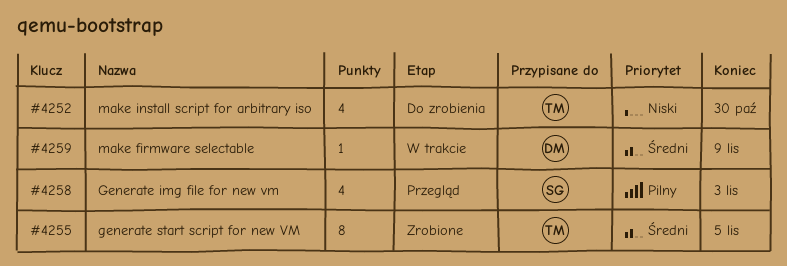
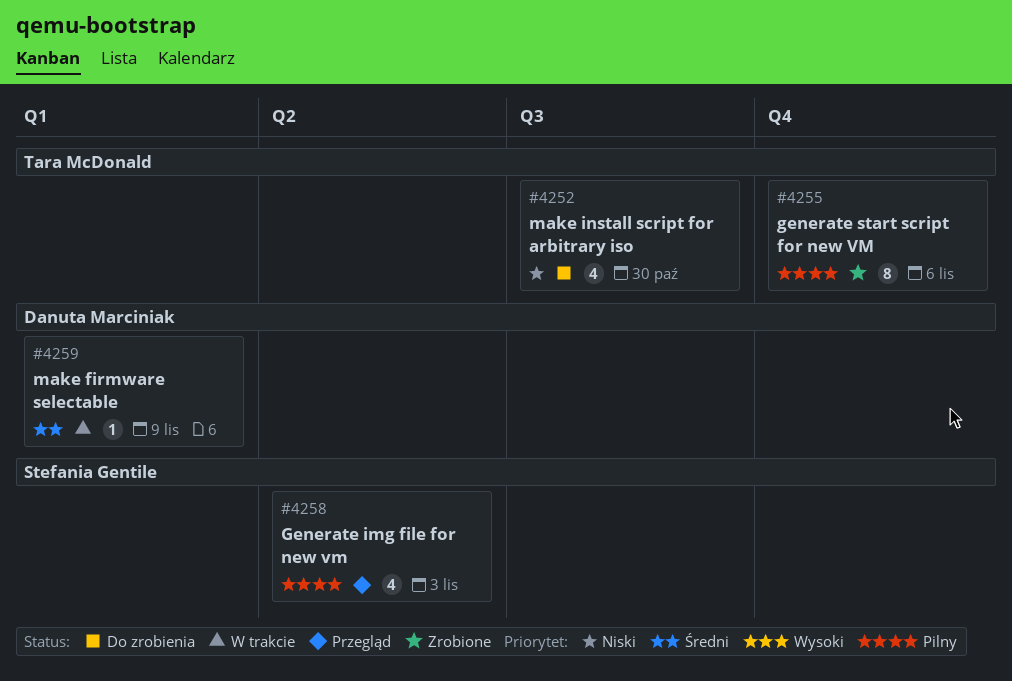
#4255, priority: Średni -> Pilny
#4255, due: Nov 5 -> Nov 6

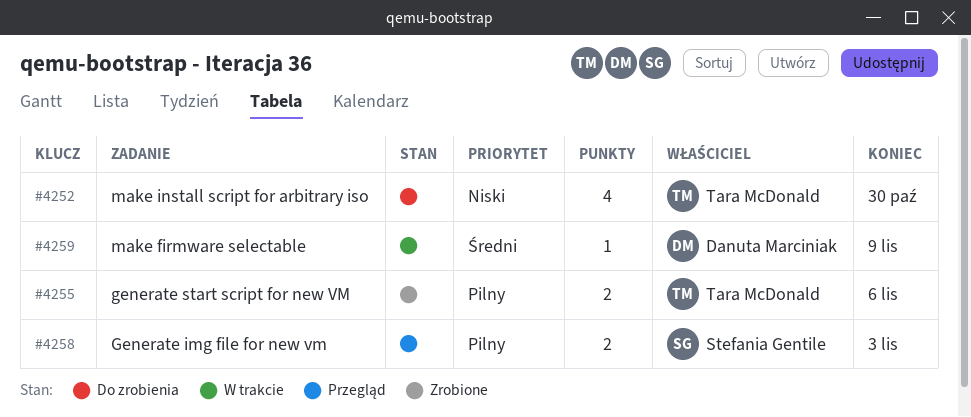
#4255, estimate: 8 -> 2
#4258, estimate: 4 -> 2

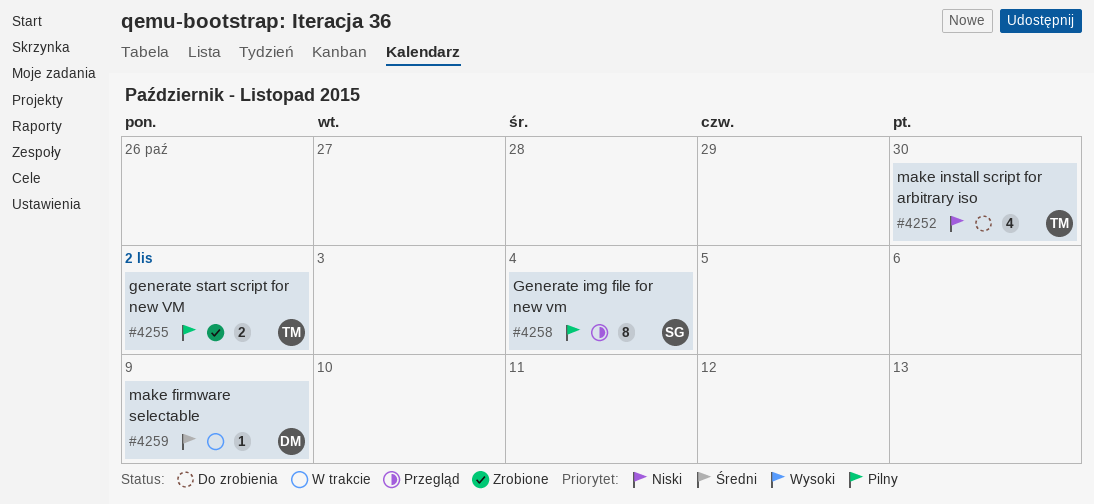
#4255, due: Nov 6 -> Nov 2
#4258, estimate: 2 -> 8
#4258, due: Nov 3 -> Nov 4

